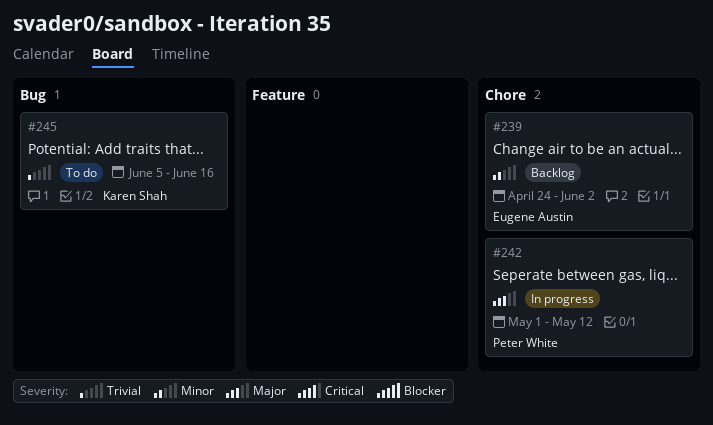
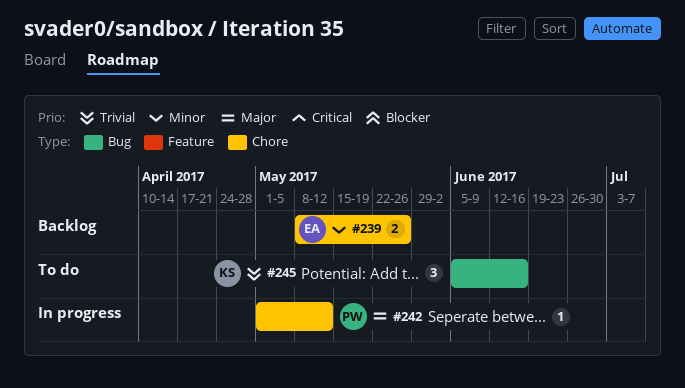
#239, start: Apr 24 -> May 8
#239, due: Jun 2 -> May 26

